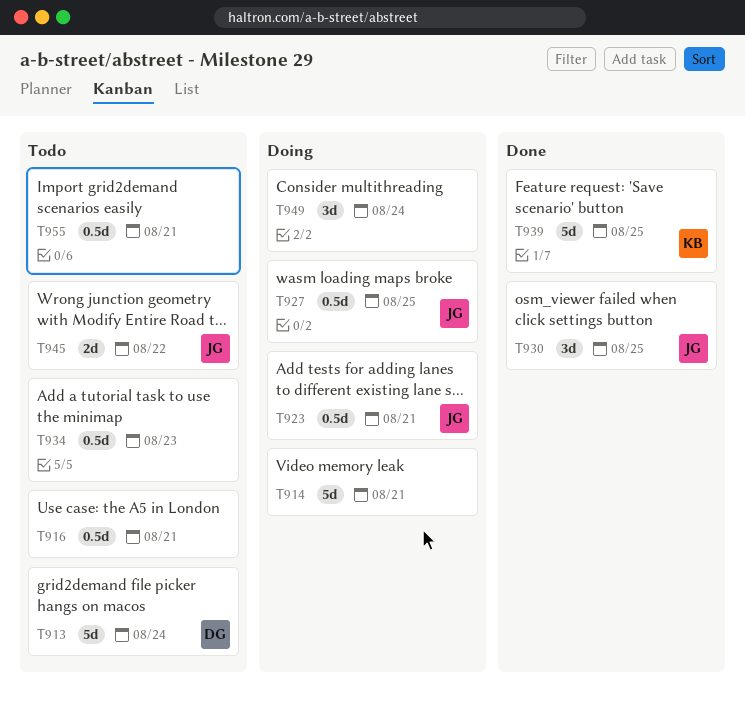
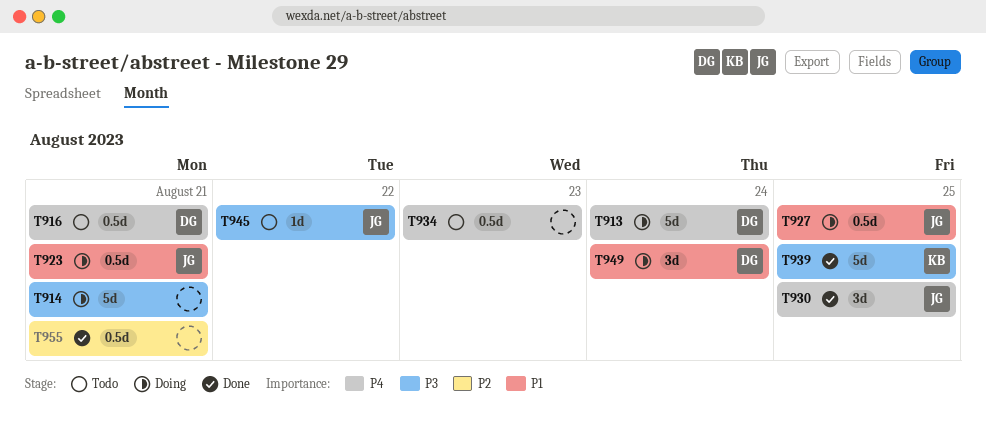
T913, status: Todo -> Doing
T916, owner: none -> DG
T945, estimate: 2d -> 1d
T949, owner: none -> DG
T955, status: Todo -> Done

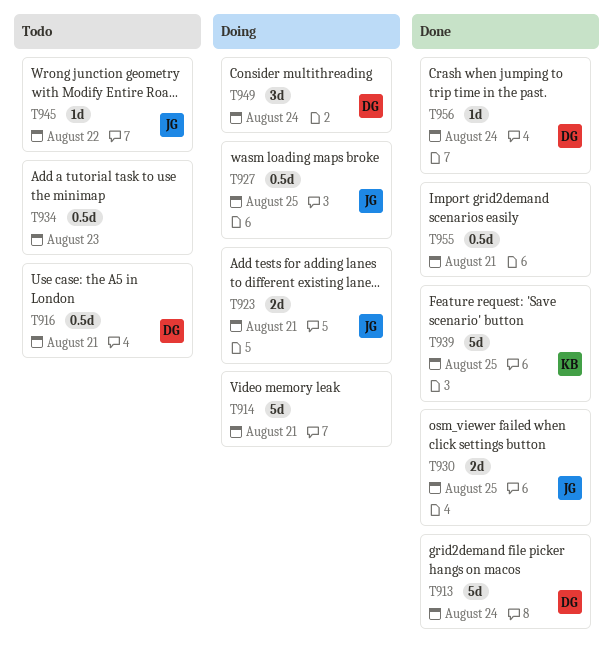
T913, status: Doing -> Done
T923, estimate: 0.5d -> 2d
T930, estimate: 3d -> 2d
T956: none -> present

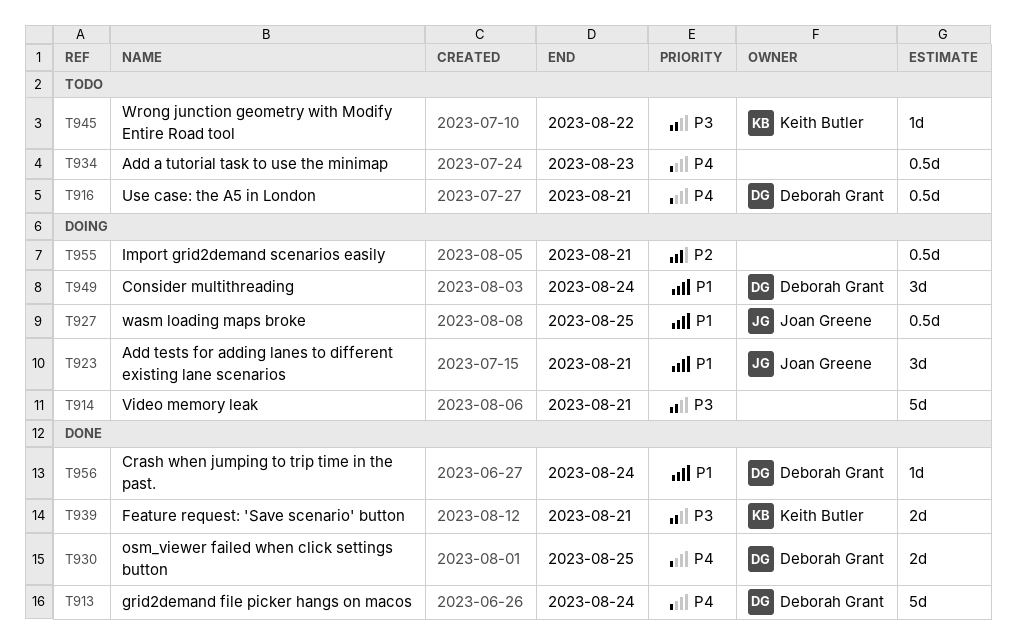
T923, estimate: 2d -> 3d
T930, owner: Joan Greene -> Deborah Grant
T939, estimate: 5d -> 2d
T939, due: Aug 25 -> Aug 21
T945, owner: Joan Greene -> Keith Butler
T955, status: Done -> Doing

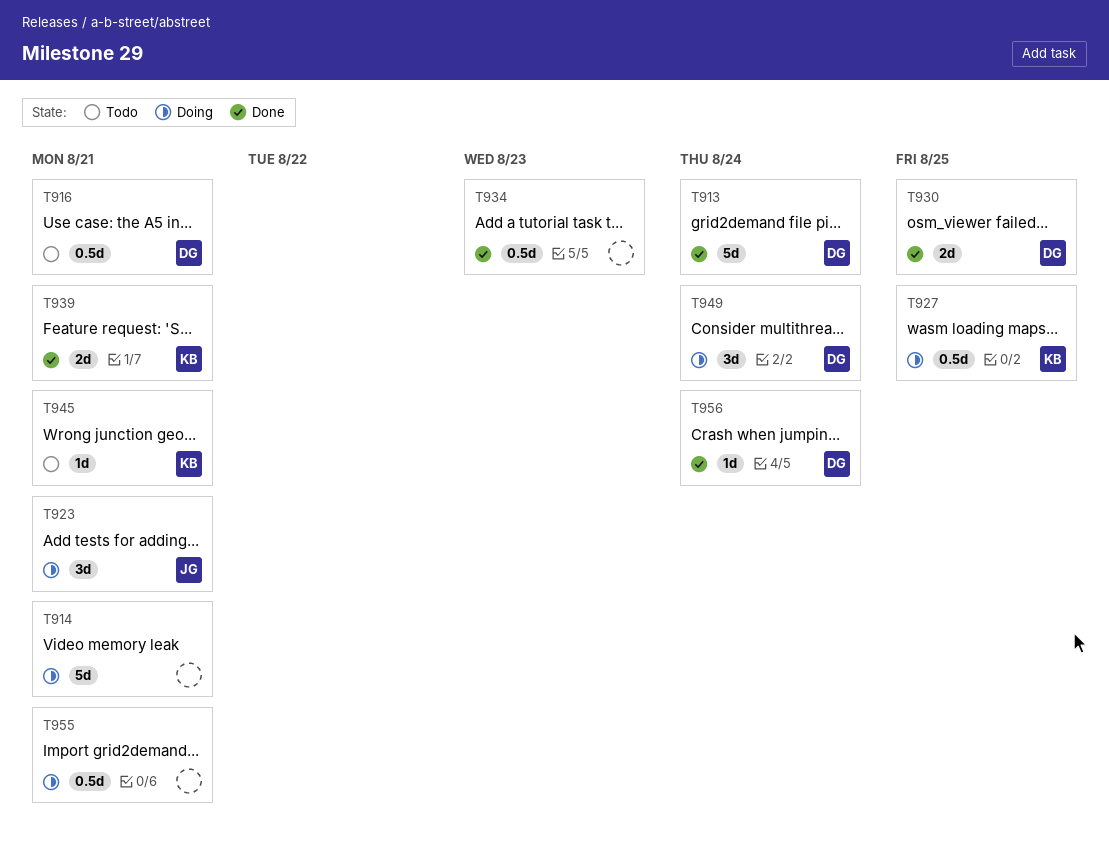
T927, owner: Joan Greene -> Keith Butler
T934, status: Todo -> Done
T945, due: Aug 22 -> Aug 21

